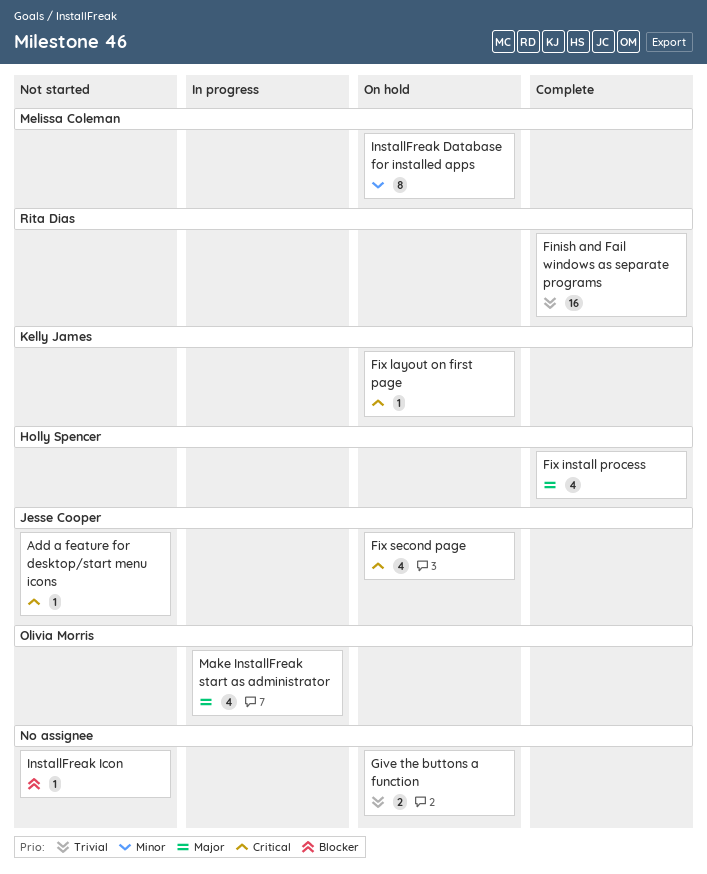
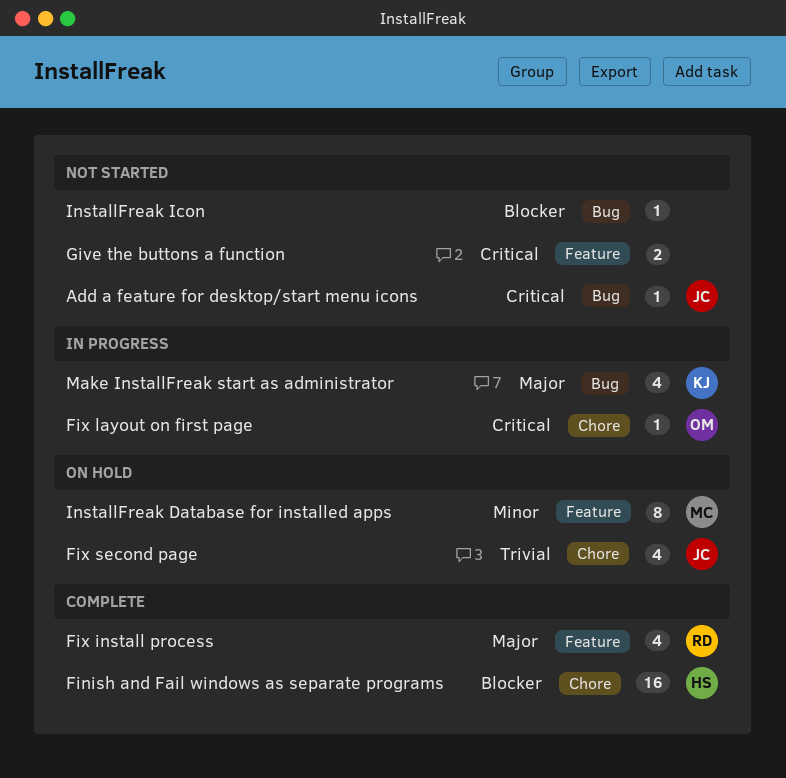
Finish and Fail windows as separate programs, owner: Rita Dias -> Holly Spencer
Finish and Fail windows as separate programs, priority: Trivial -> Blocker
Fix install process, owner: Holly Spencer -> Rita Dias
Fix layout on first page, status: On hold -> In progress
Fix layout on first page, owner: Kelly James -> Olivia Morris
Fix second page, priority: Critical -> Trivial
Give the buttons a function, status: On hold -> Not started
Give the buttons a function, priority: Trivial -> Critical
Make InstallFreak start as administrator, owner: Olivia Morris -> Kelly James

